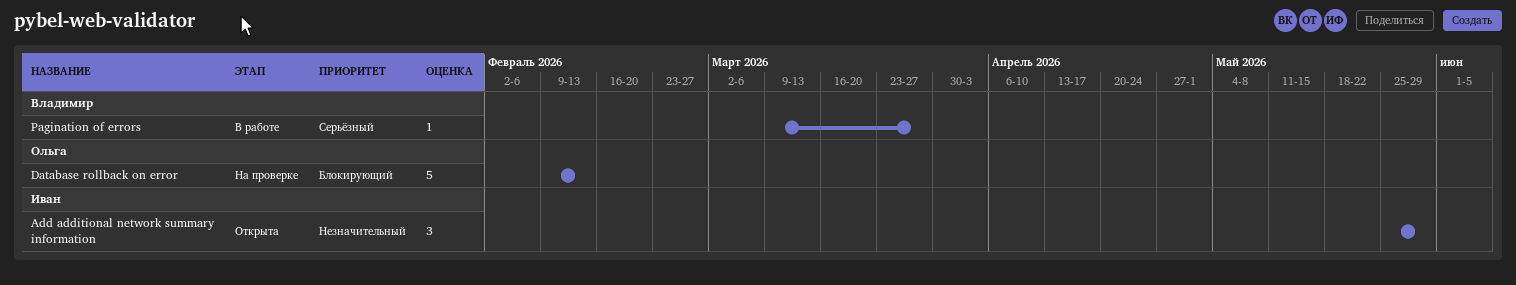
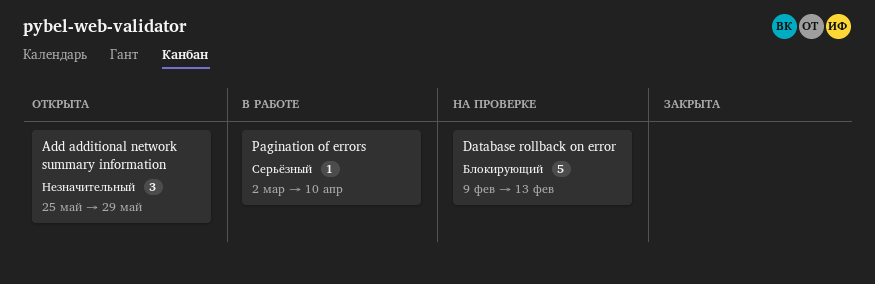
Pagination of errors, start: Mar 9 -> Mar 2
Pagination of errors, due: Mar 27 -> Apr 10

